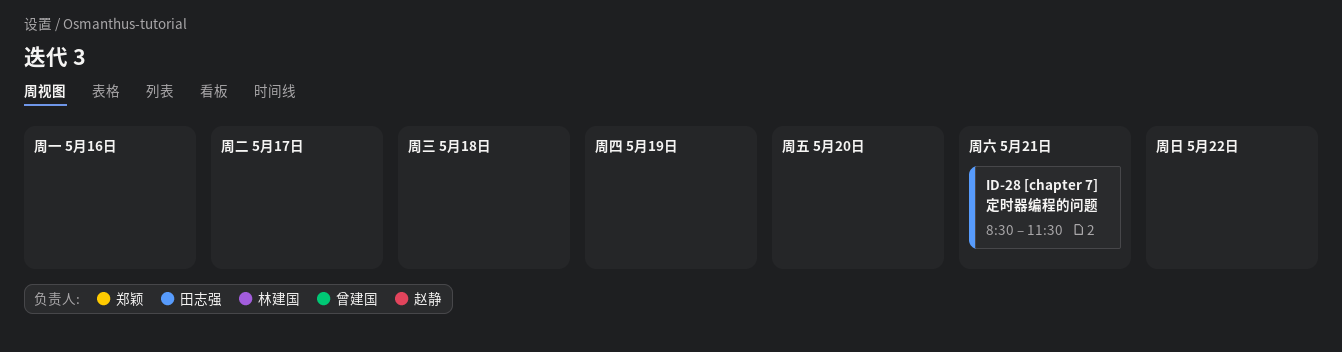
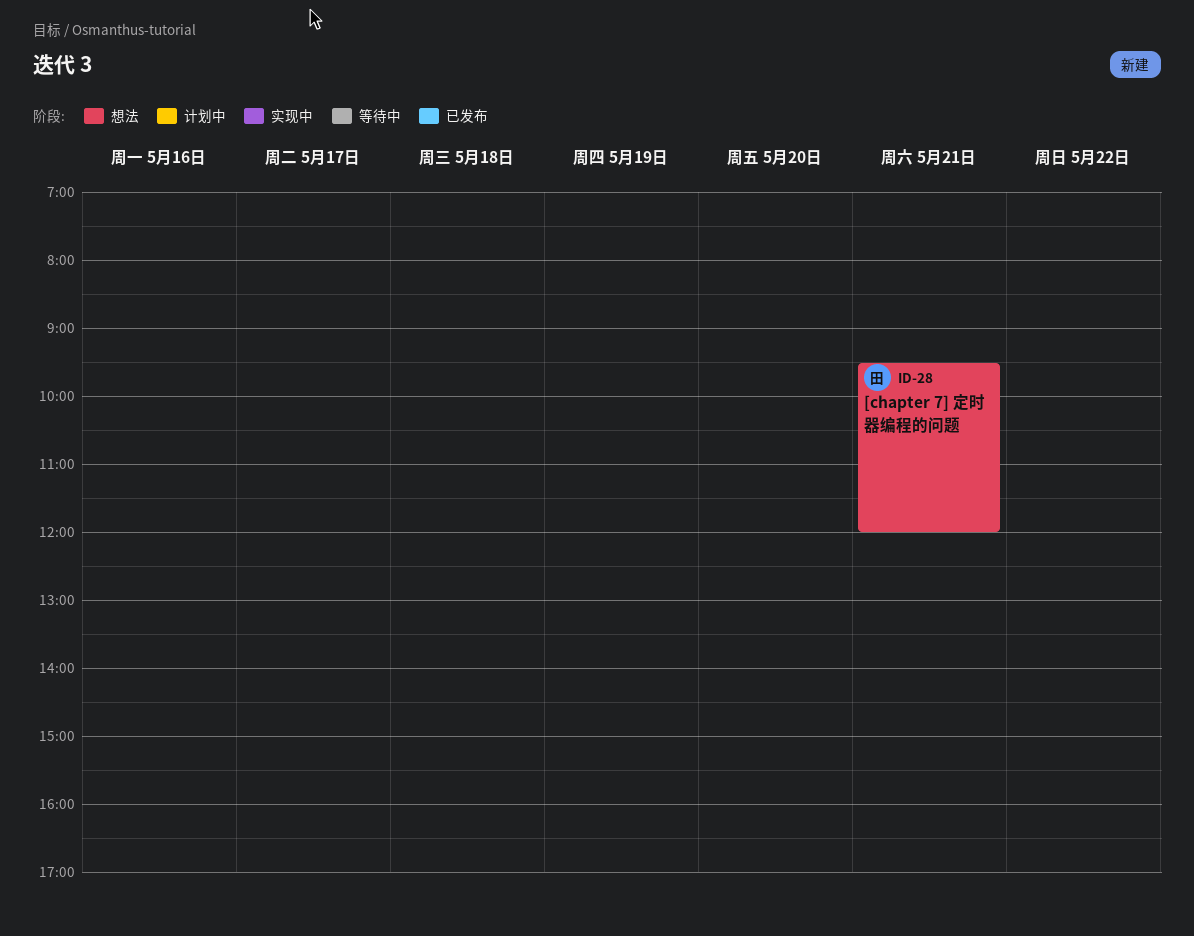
ID-28, begins: 08:30 -> 09:30
ID-28, ends: 11:30 -> 12:00

